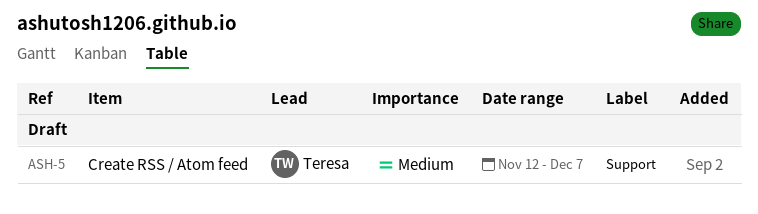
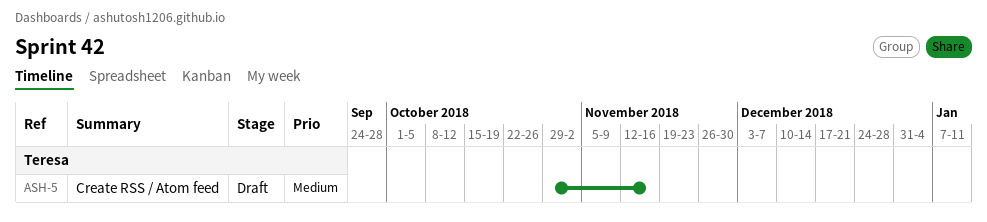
ASH-5, start: Nov 12 -> Oct 29
ASH-5, due: Dec 7 -> Nov 16

